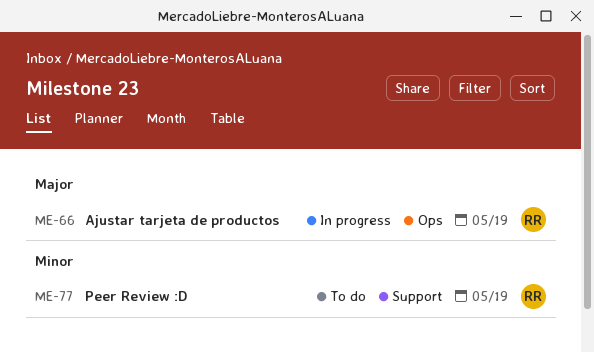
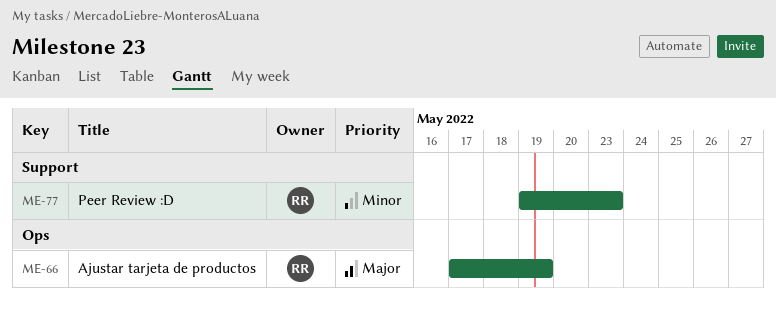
ME-77, due: May 19 -> May 23

